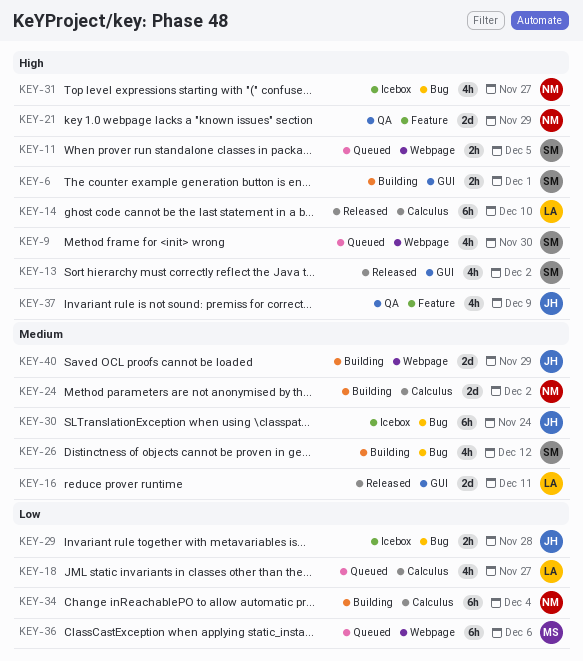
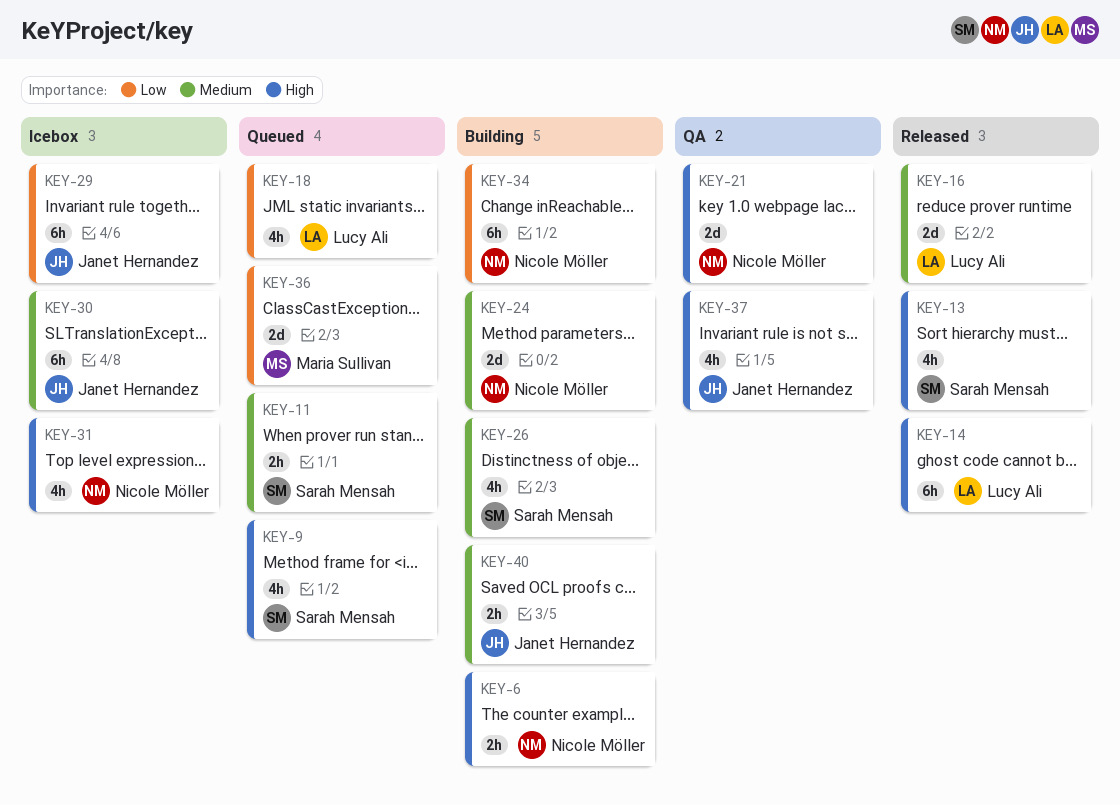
KEY-6, owner: Sarah Mensah -> Nicole Möller
KEY-11, priority: High -> Medium
KEY-29, estimate: 2h -> 6h
KEY-36, estimate: 6h -> 2d
KEY-40, estimate: 2d -> 2h

